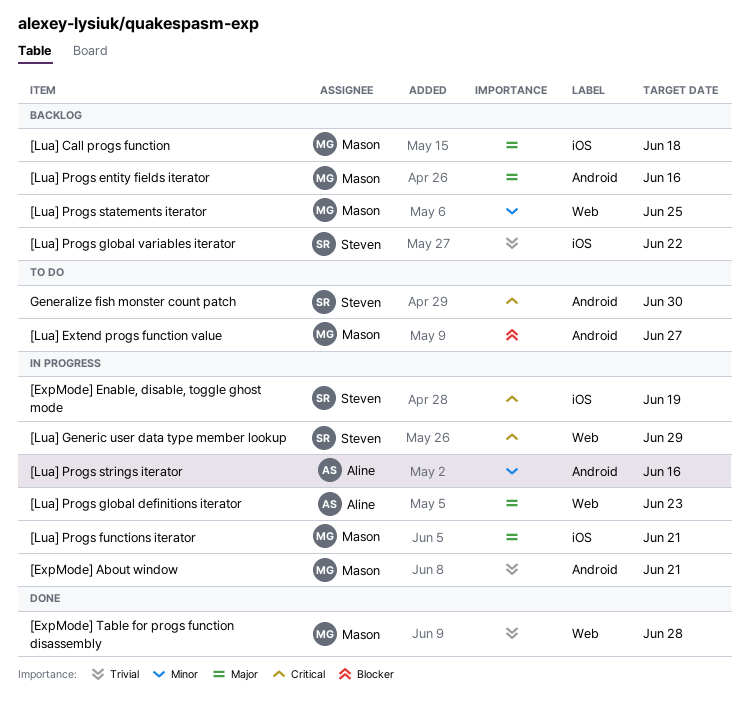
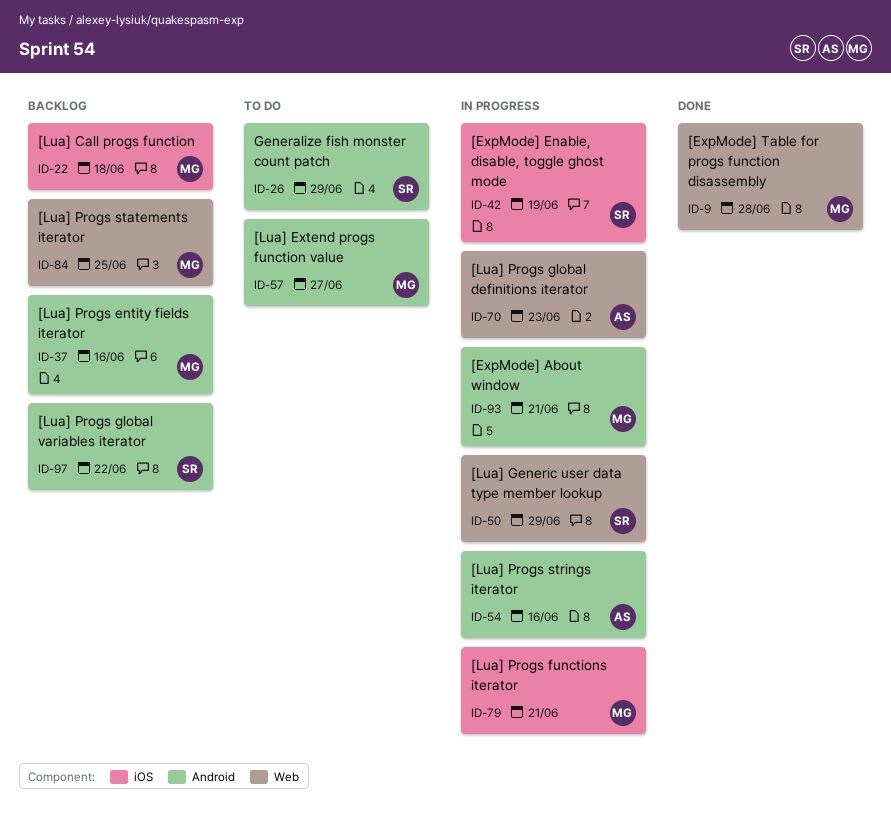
[Lua] Progs global variables iterator, label: iOS -> Android
Generalize fish monster count patch, due: Jun 30 -> Jun 29

